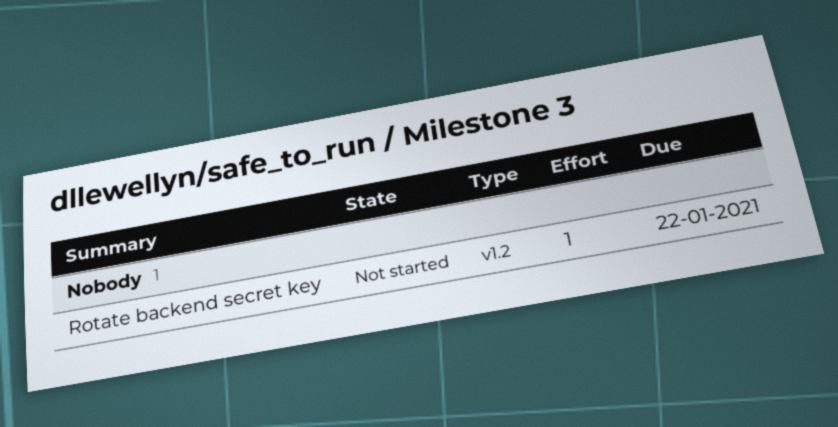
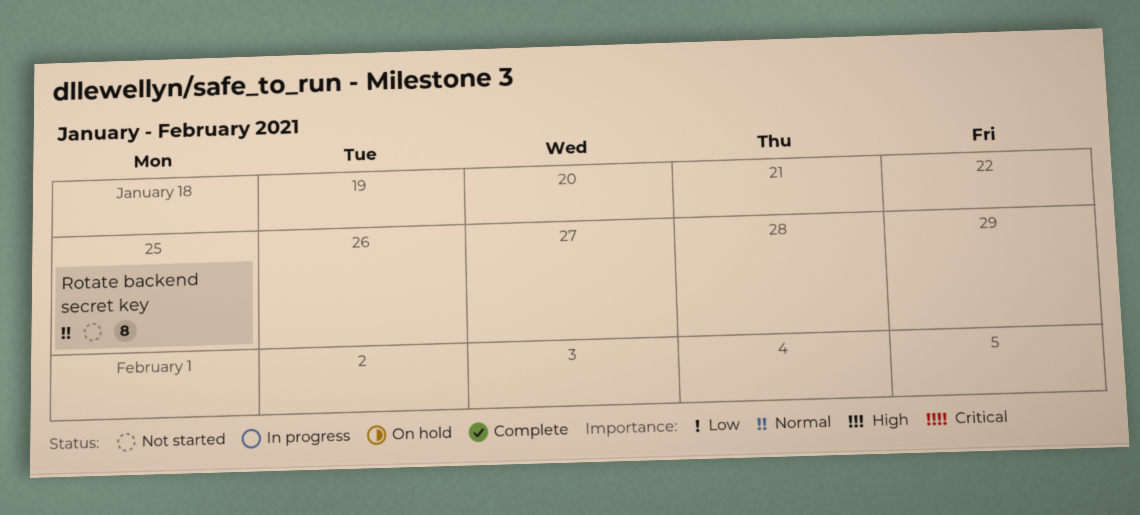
Rotate backend secret key, estimate: 1 -> 8
Rotate backend secret key, due: Jan 22 -> Jan 25

